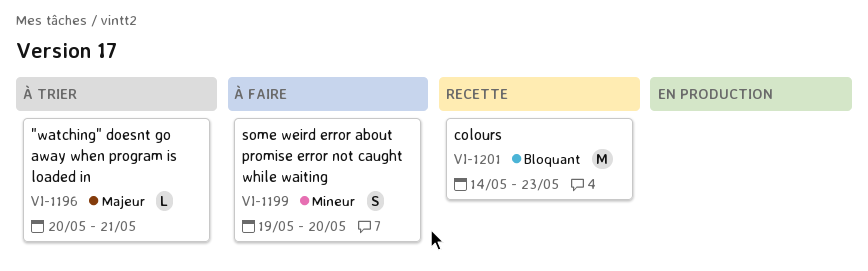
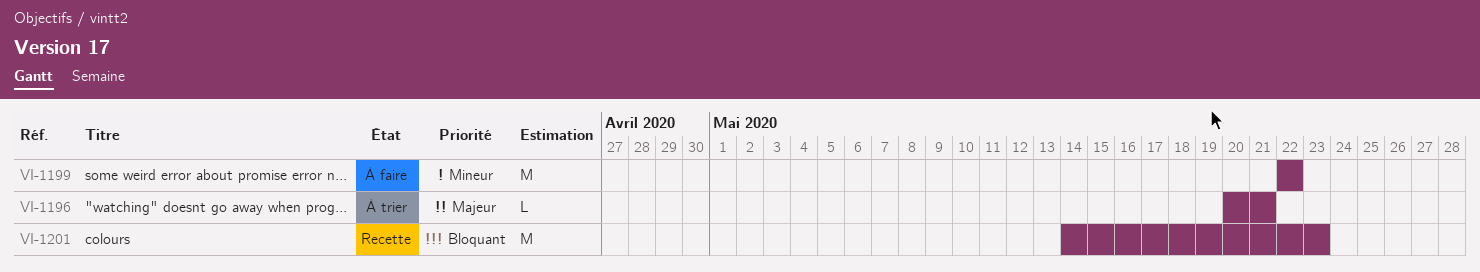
VI-1199, estimate: S -> M
VI-1199, start: May 19 -> May 22
VI-1199, due: May 20 -> May 22

